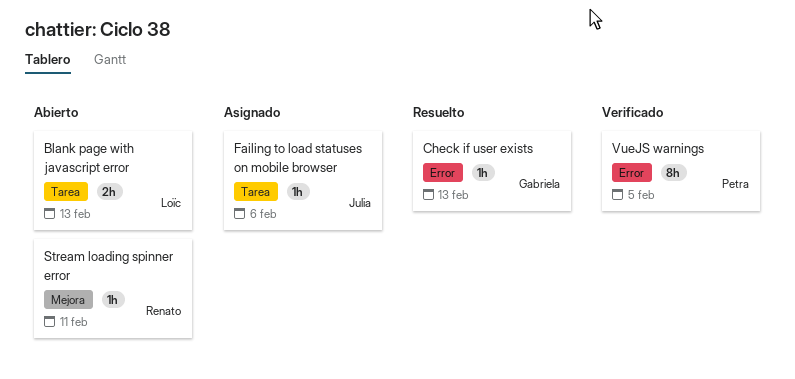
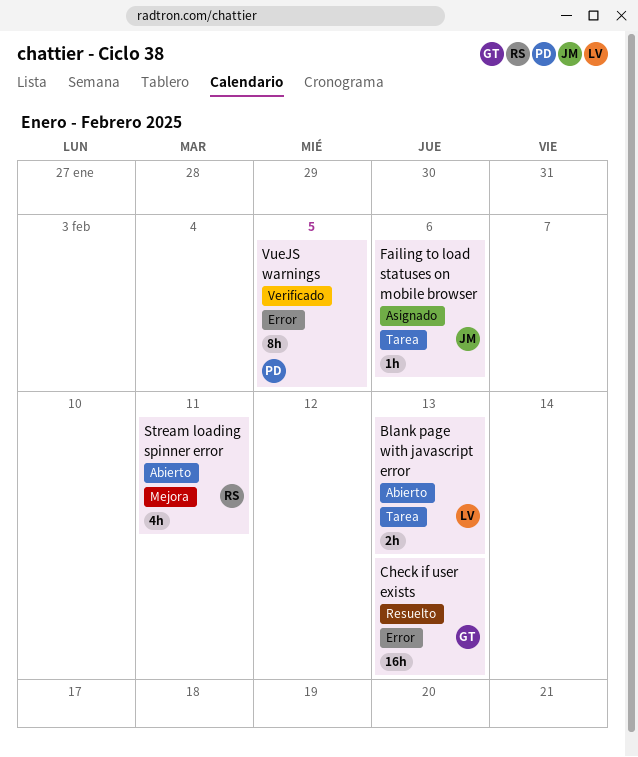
Check if user exists, estimate: 1h -> 16h
Stream loading spinner error, estimate: 1h -> 4h

